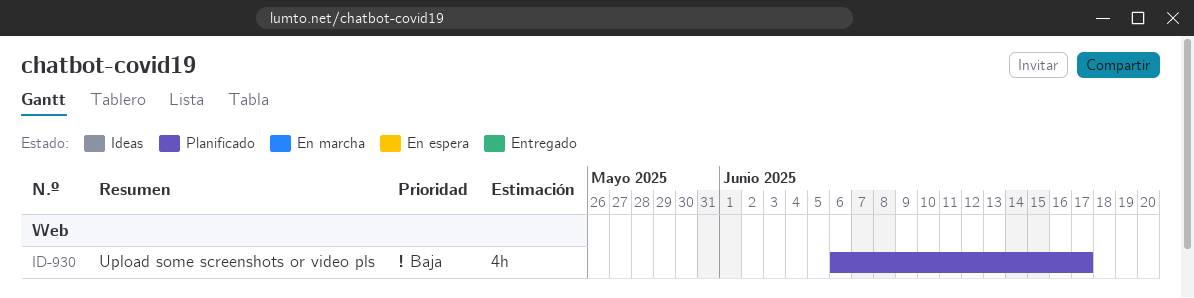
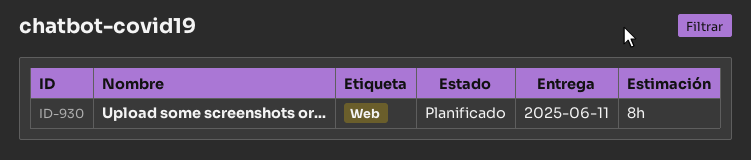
ID-930, estimate: 4h -> 8h
ID-930, due: Jun 17 -> Jun 11

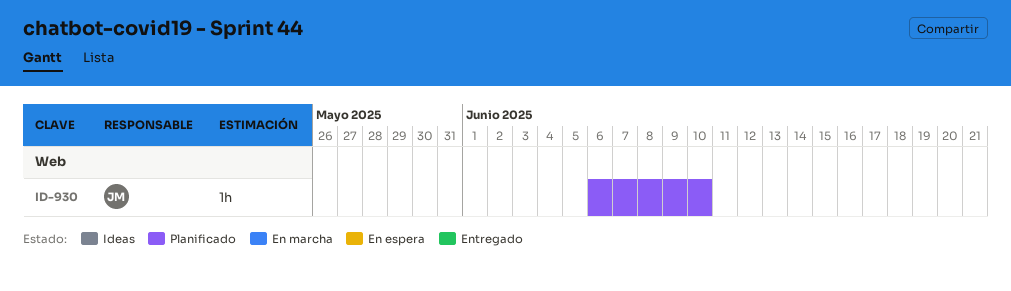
ID-930, estimate: 8h -> 1h
ID-930, due: Jun 11 -> Jun 10

